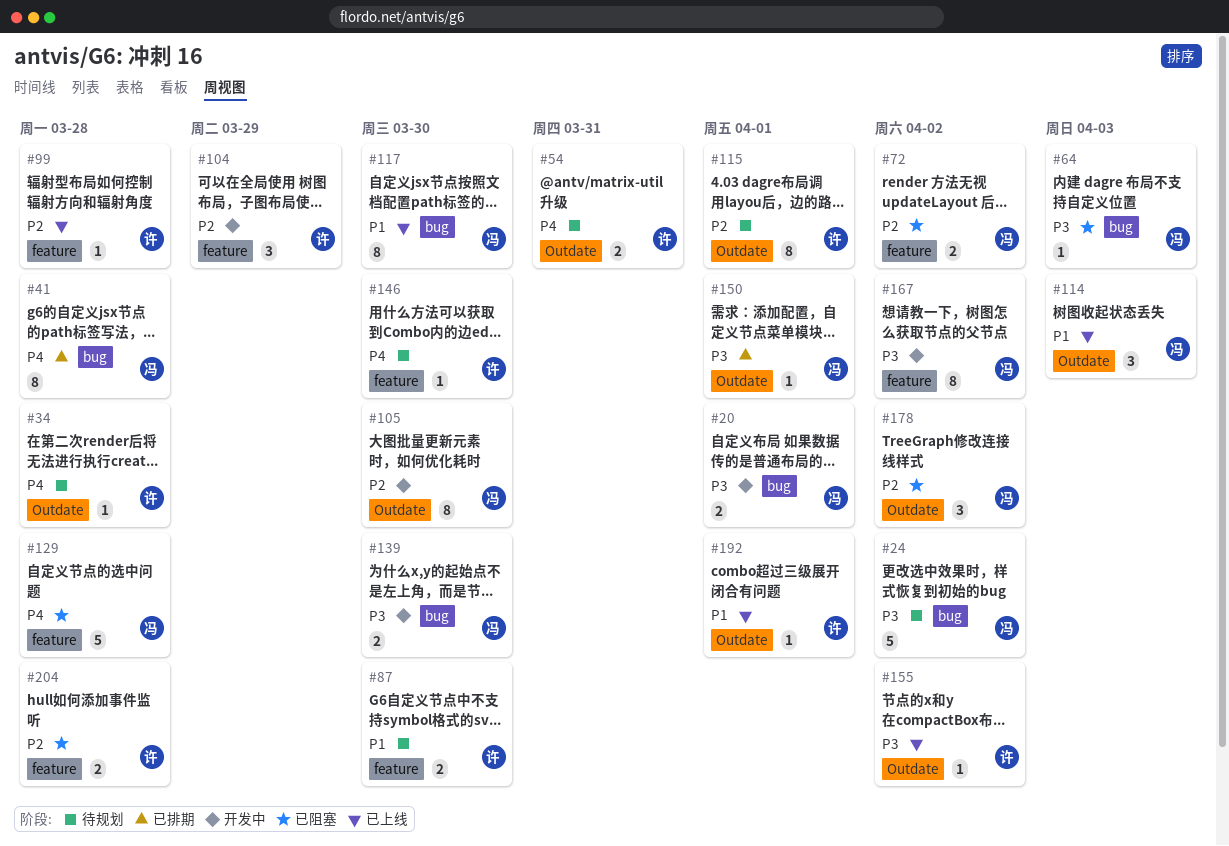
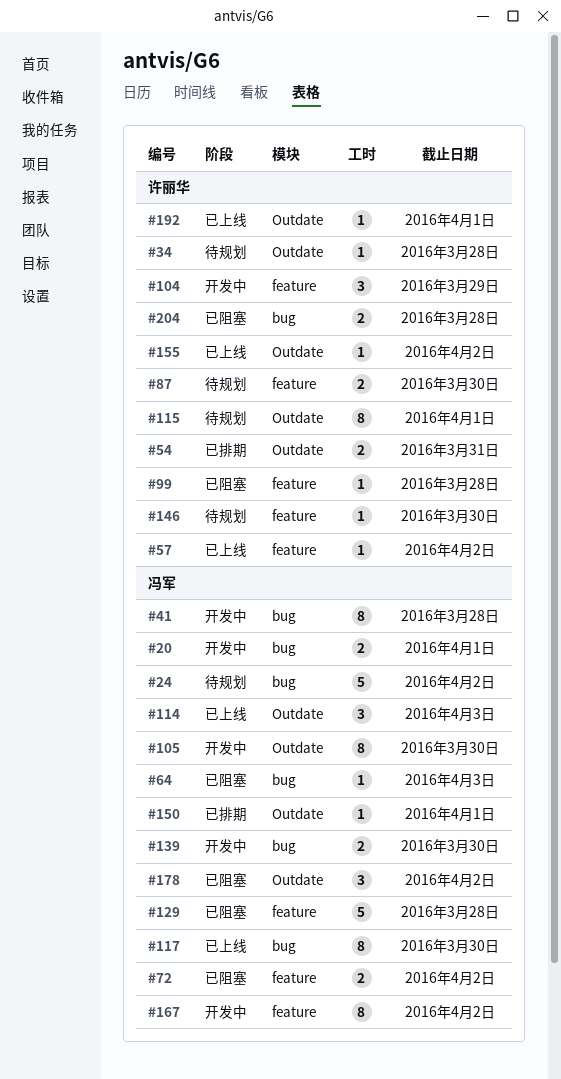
#41, status: 已排期 -> 开发中
#54, status: 待规划 -> 已排期
#57: none -> present
#99, status: 已上线 -> 已阻塞
#204, label: feature -> bug

